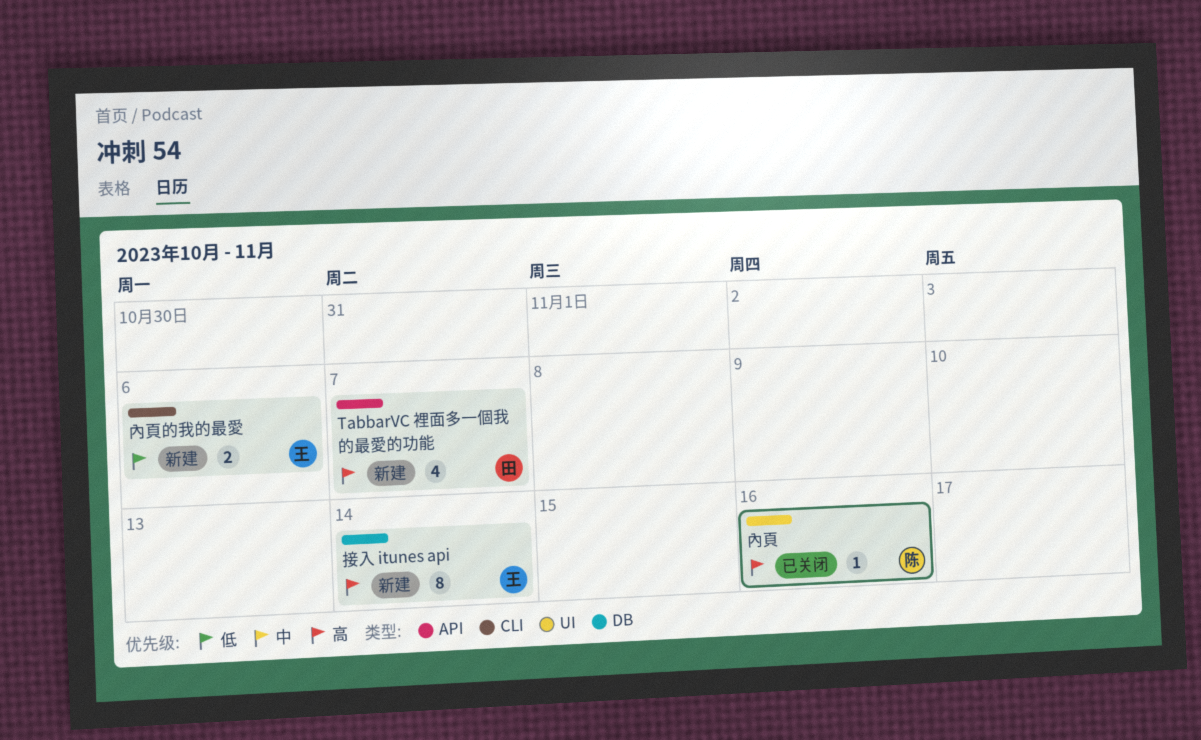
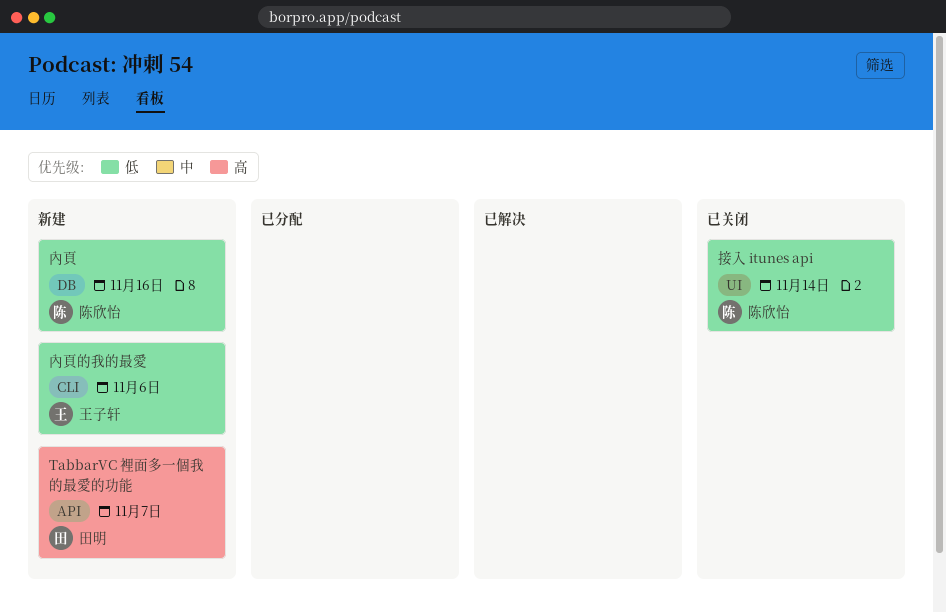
內頁, status: 已关闭 -> 新建
內頁, priority: 高 -> 低
內頁, label: UI -> DB
接入 itunes api, status: 新建 -> 已关闭
接入 itunes api, owner: 王子轩 -> 陈欣怡
接入 itunes api, priority: 高 -> 低
接入 itunes api, label: DB -> UI

